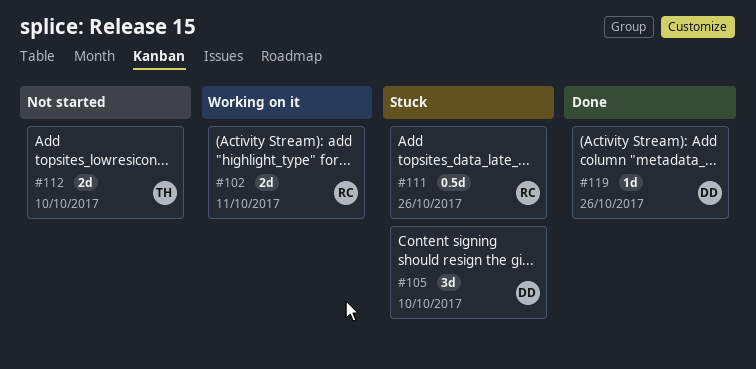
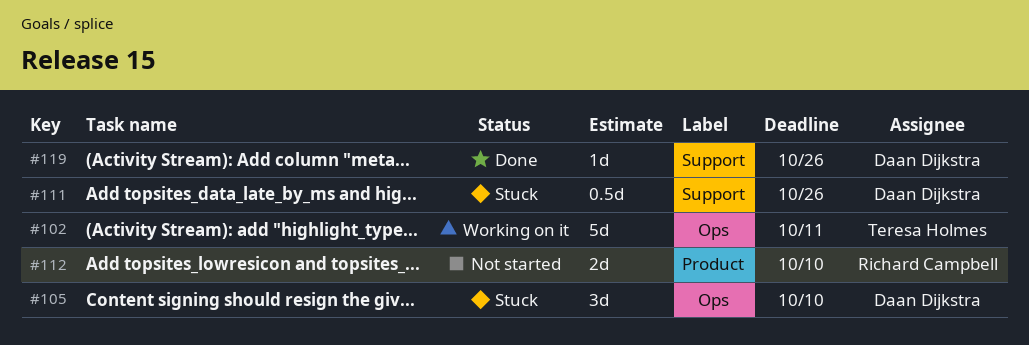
#102, owner: Richard Campbell -> Teresa Holmes
#102, estimate: 2d -> 5d
#111, owner: Richard Campbell -> Daan Dijkstra
#112, owner: Teresa Holmes -> Richard Campbell

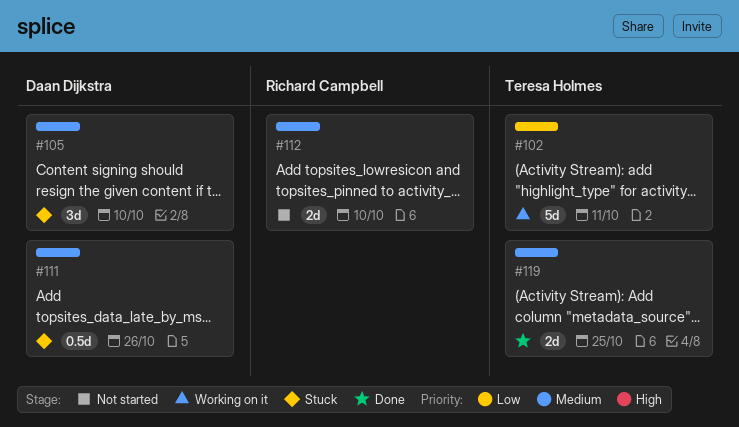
#119, owner: Daan Dijkstra -> Teresa Holmes
#119, estimate: 1d -> 2d
#119, due: Oct 26 -> Oct 25

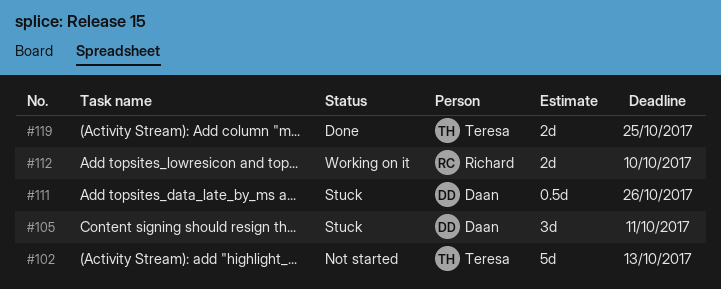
#102, status: Working on it -> Not started
#102, due: Oct 11 -> Oct 13
#105, due: Oct 10 -> Oct 11
#112, status: Not started -> Working on it

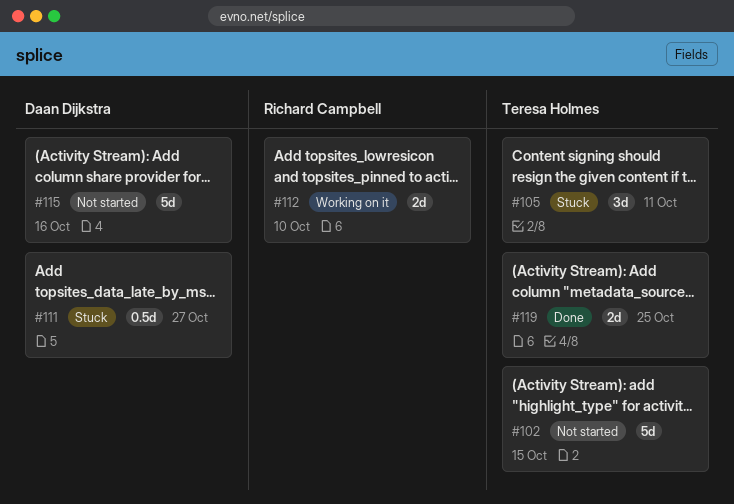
#102, due: Oct 13 -> Oct 15
#105, owner: Daan Dijkstra -> Teresa Holmes
#111, due: Oct 26 -> Oct 27
#115: none -> present

